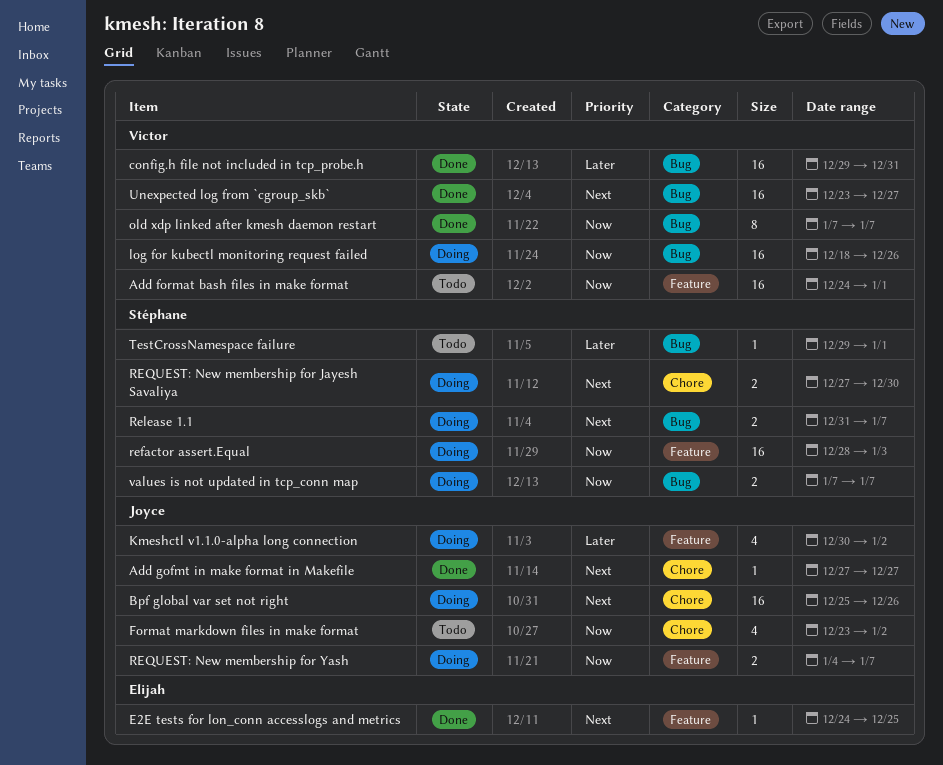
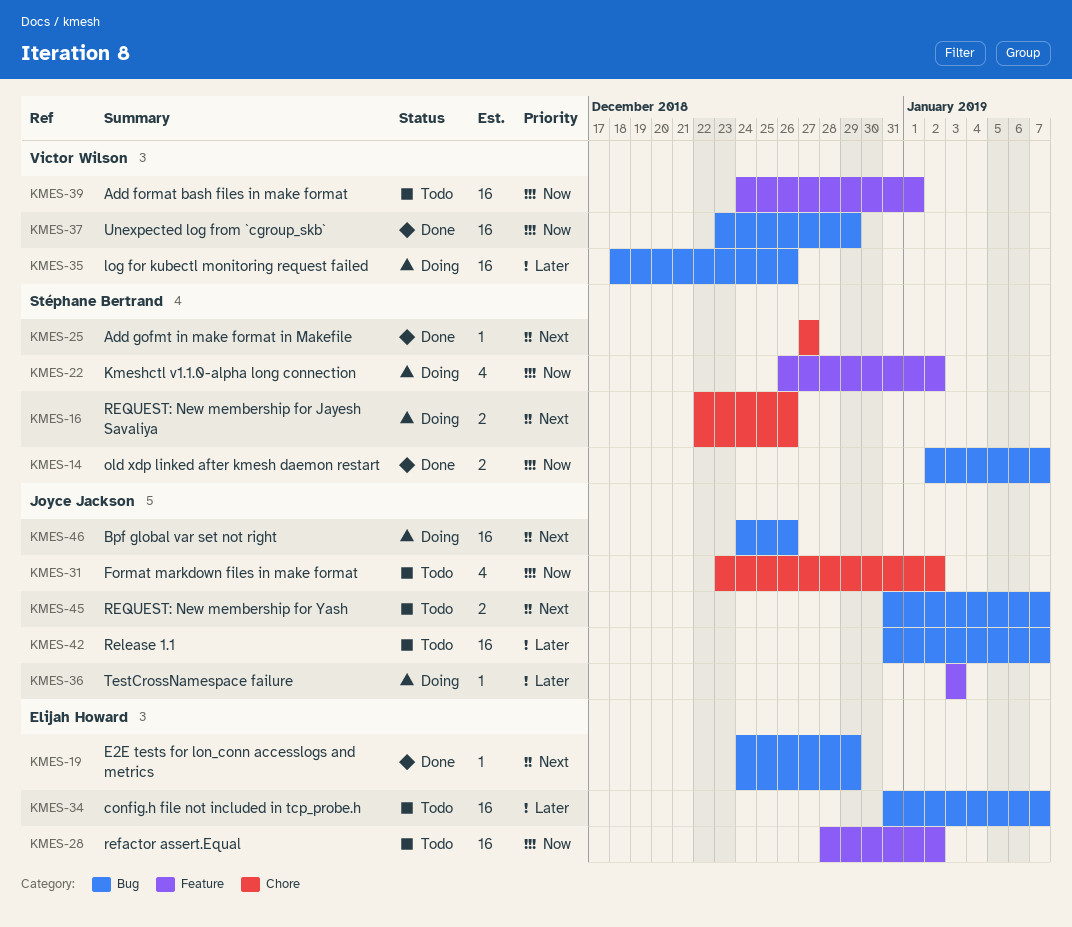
Add gofmt in make format in Makefile, owner: Joyce Jackson -> Stéphane Bertrand
Bpf global var set not right, label: Chore -> Bug
Bpf global var set not right, start: Dec 25 -> Dec 24
config.h file not included in tcp_probe.h, status: Done -> Todo
config.h file not included in tcp_probe.h, owner: Victor Wilson -> Elijah Howard
config.h file not included in tcp_probe.h, start: Dec 29 -> Dec 31
config.h file not included in tcp_probe.h, due: Dec 31 -> Jan 7
E2E tests for lon_conn accesslogs and metrics, label: Feature -> Bug
E2E tests for lon_conn accesslogs and metrics, due: Dec 25 -> Dec 29
Kmeshctl v1.1.0-alpha long connection, owner: Joyce Jackson -> Stéphane Bertrand
Kmeshctl v1.1.0-alpha long connection, priority: Later -> Now
Kmeshctl v1.1.0-alpha long connection, start: Dec 30 -> Dec 26
log for kubectl monitoring request failed, priority: Now -> Later
old xdp linked after kmesh daemon restart, owner: Victor Wilson -> Stéphane Bertrand
old xdp linked after kmesh daemon restart, estimate: 8 -> 2
old xdp linked after kmesh daemon restart, start: Jan 7 -> Jan 2
refactor assert.Equal, status: Doing -> Todo
refactor assert.Equal, owner: Stéphane Bertrand -> Elijah Howard
refactor assert.Equal, due: Jan 3 -> Jan 2
Release 1.1, status: Doing -> Todo
Release 1.1, owner: Stéphane Bertrand -> Joyce Jackson
Release 1.1, priority: Next -> Later
Release 1.1, estimate: 2 -> 16
REQUEST: New membership for Jayesh Savaliya, start: Dec 27 -> Dec 22
REQUEST: New membership for Jayesh Savaliya, due: Dec 30 -> Dec 26
REQUEST: New membership for Yash, status: Doing -> Todo
REQUEST: New membership for Yash, priority: Now -> Next
REQUEST: New membership for Yash, label: Feature -> Bug
REQUEST: New membership for Yash, start: Jan 4 -> Dec 31
TestCrossNamespace failure, status: Todo -> Doing
TestCrossNamespace failure, owner: Stéphane Bertrand -> Joyce Jackson
TestCrossNamespace failure, label: Bug -> Feature
TestCrossNamespace failure, start: Dec 29 -> Jan 3
TestCrossNamespace failure, due: Jan 1 -> Jan 3
Unexpected log from `cgroup_skb`, priority: Next -> Now
Unexpected log from `cgroup_skb`, due: Dec 27 -> Dec 29
values is not updated in tcp_conn map: present -> none

